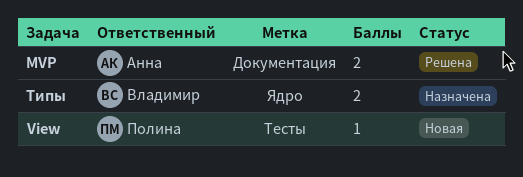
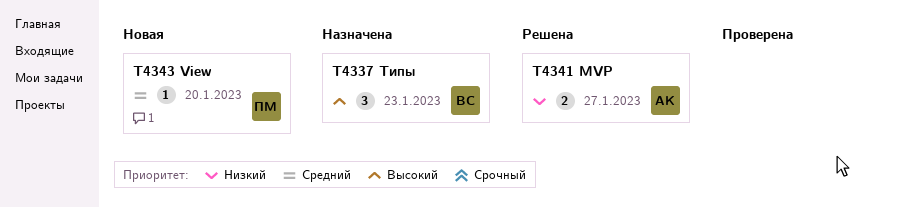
Типы, estimate: 2 -> 3

